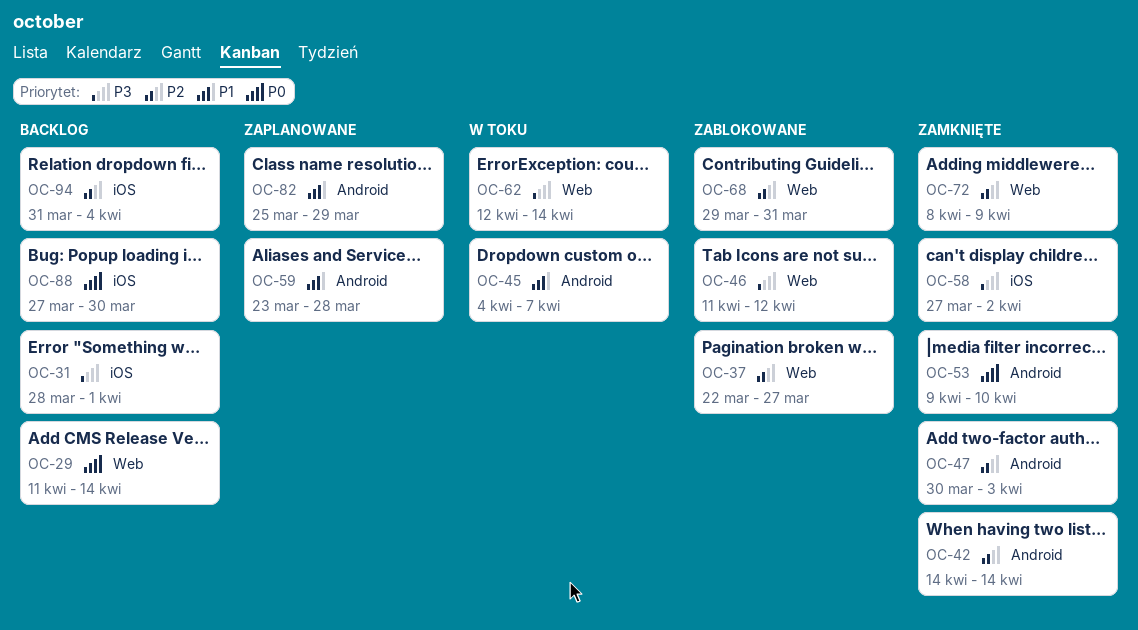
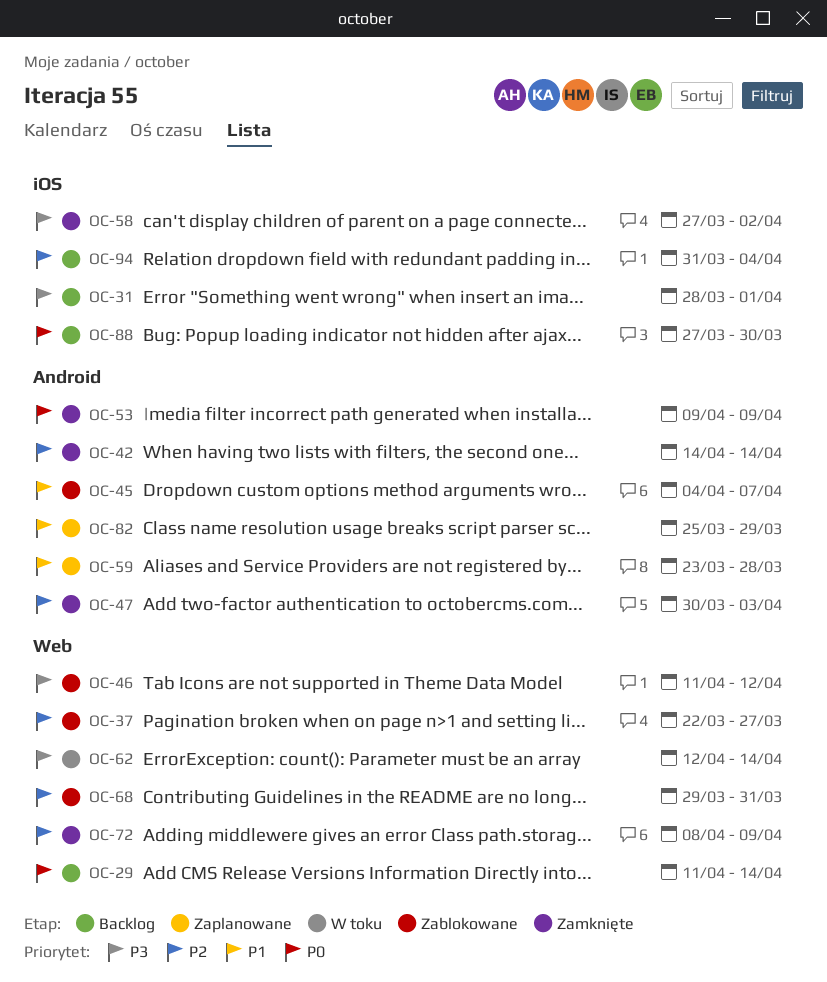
OC-45, status: W toku -> Zablokowane
OC-53, due: Apr 10 -> Apr 9

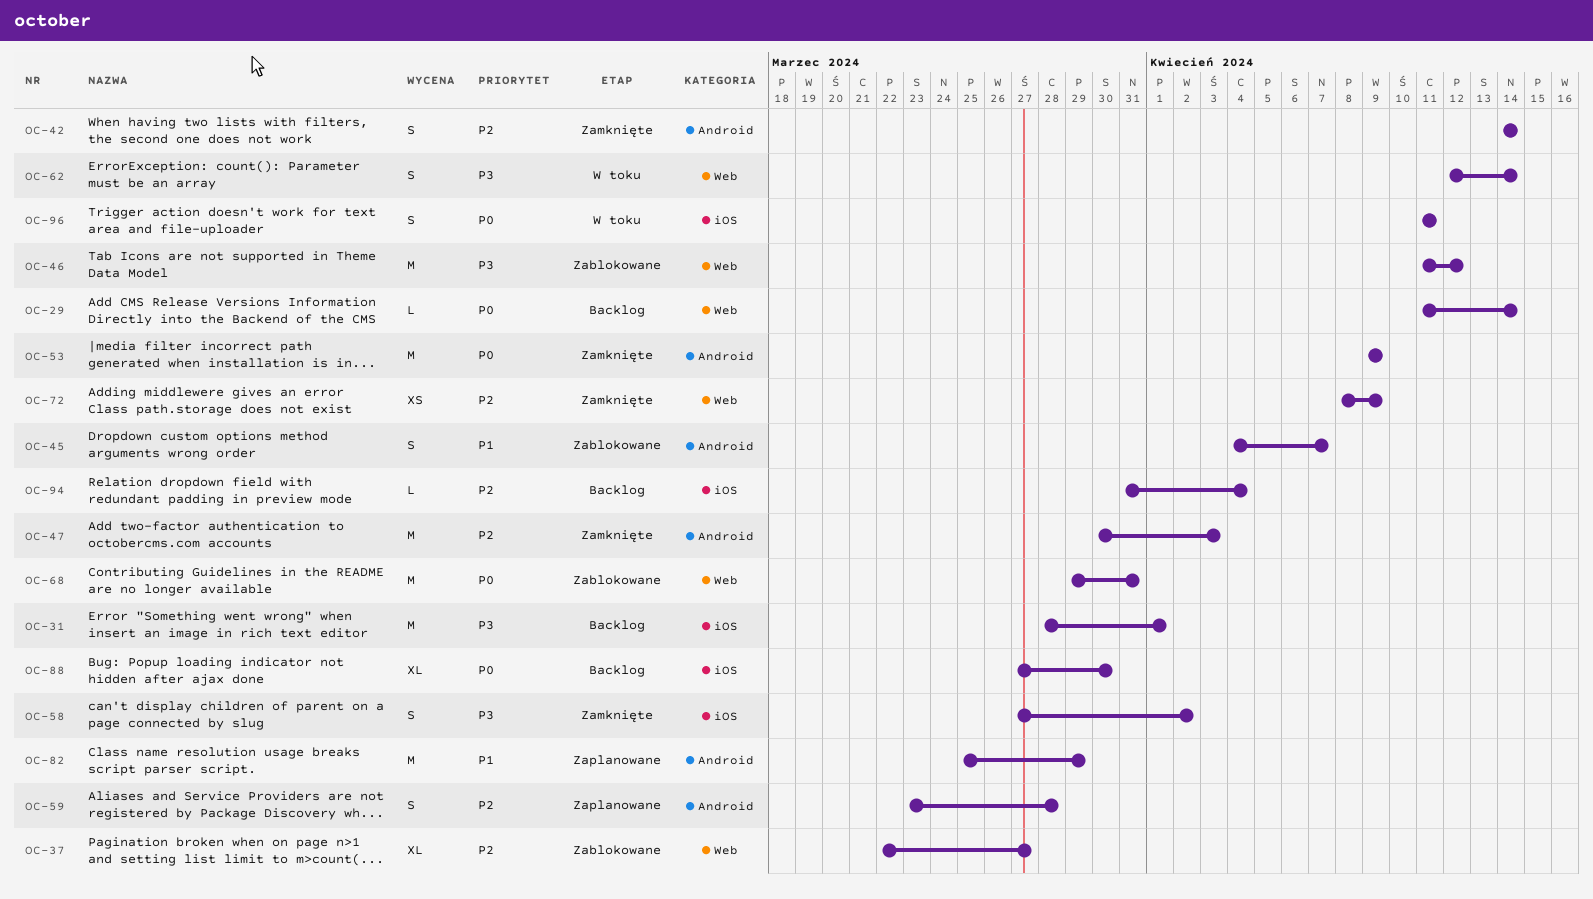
OC-59, priority: P1 -> P2
OC-68, priority: P2 -> P0
OC-96: none -> present

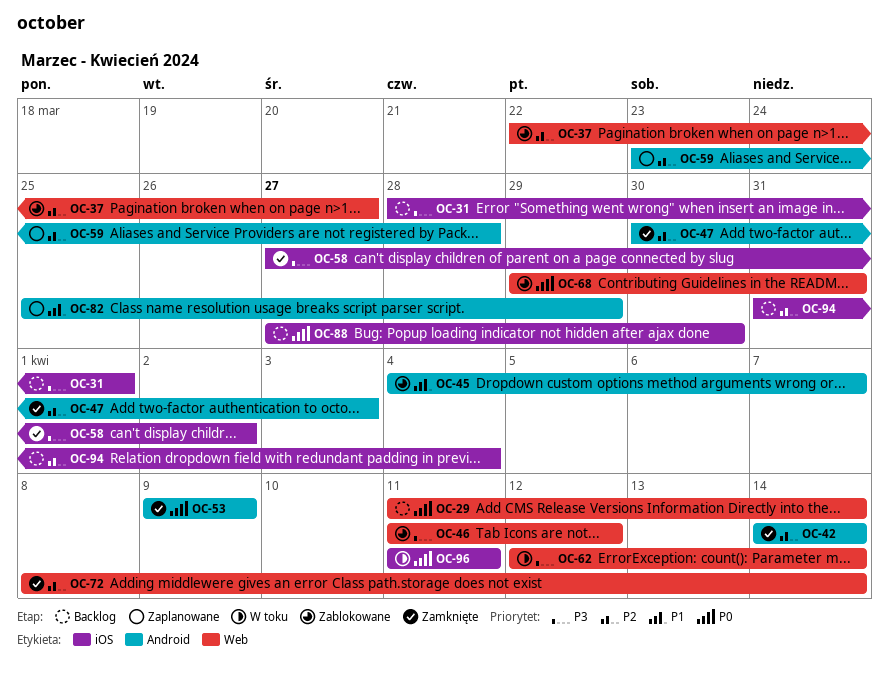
OC-72, due: Apr 9 -> Apr 14

